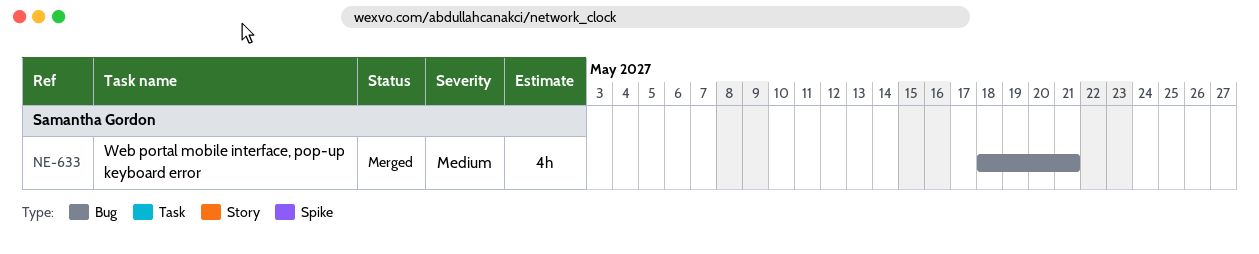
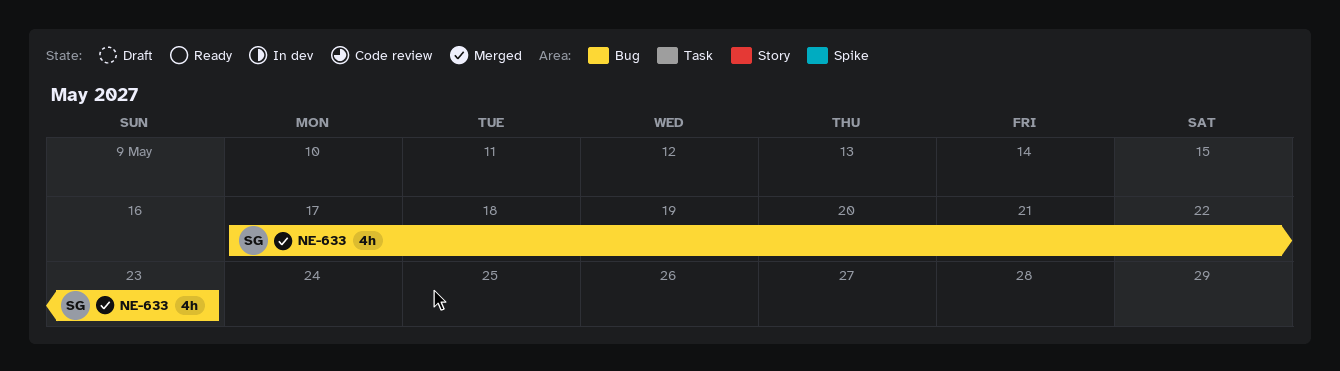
NE-633, start: May 18 -> May 17
NE-633, due: May 21 -> May 23

